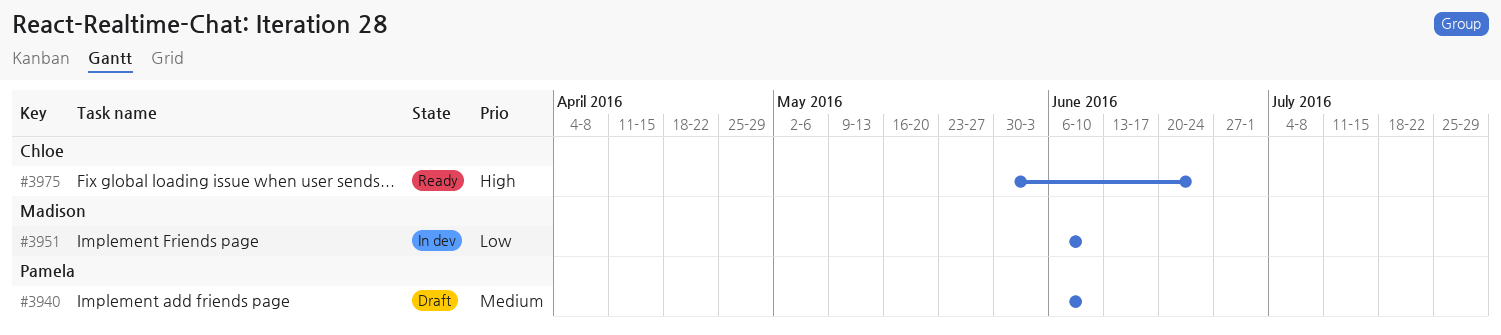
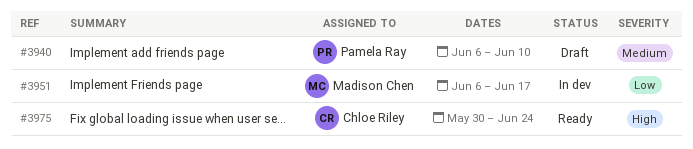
#3951, due: Jun 10 -> Jun 17

